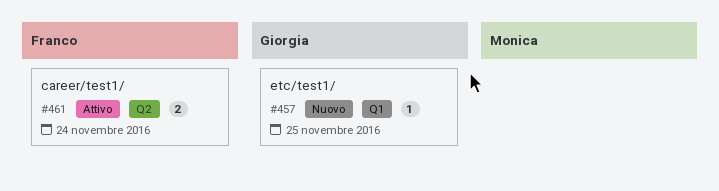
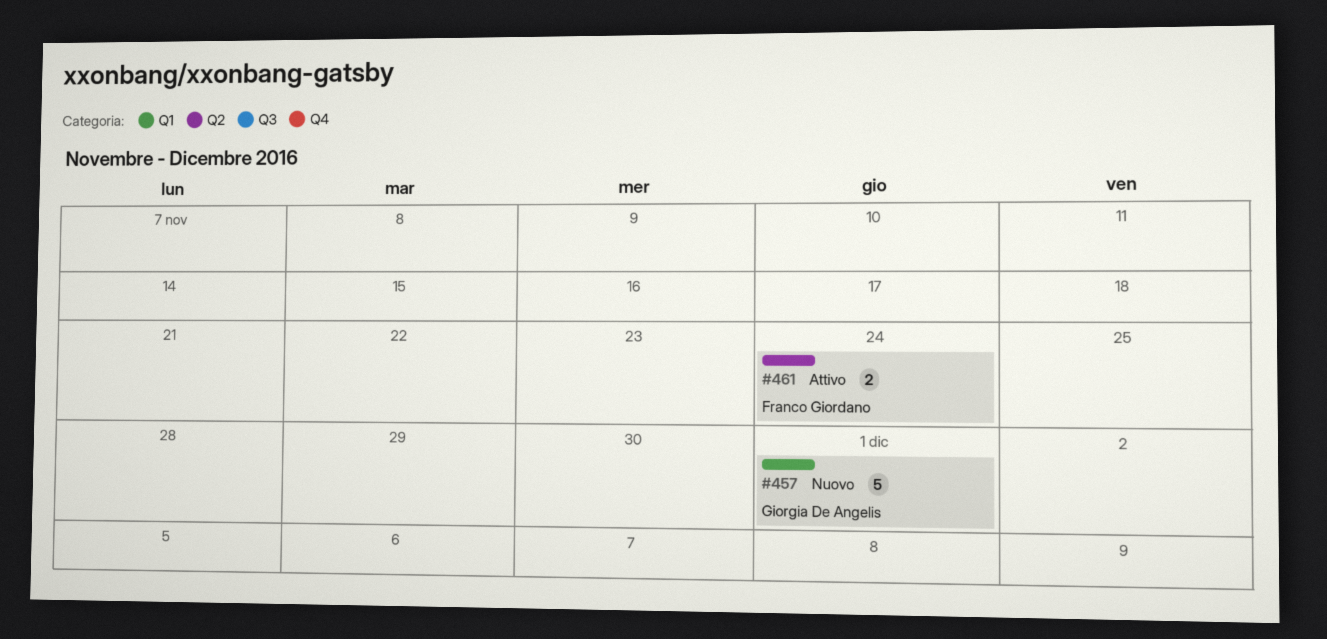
#457, estimate: 1 -> 5
#457, due: Nov 25 -> Dec 1

